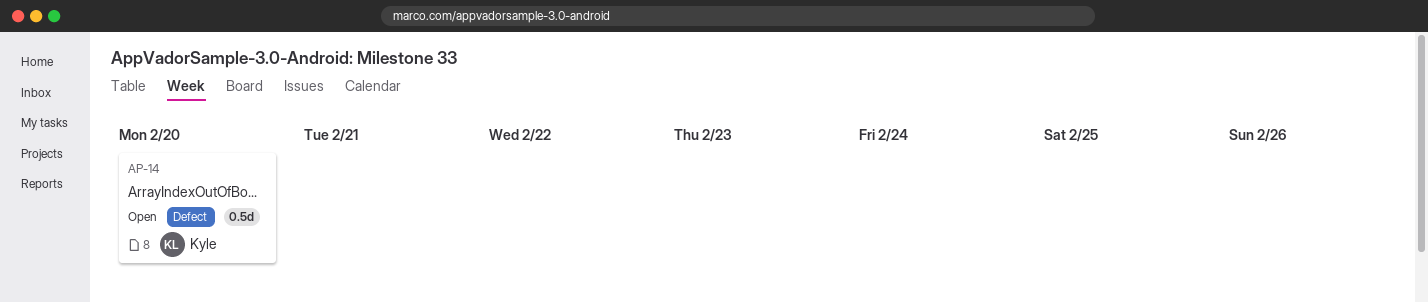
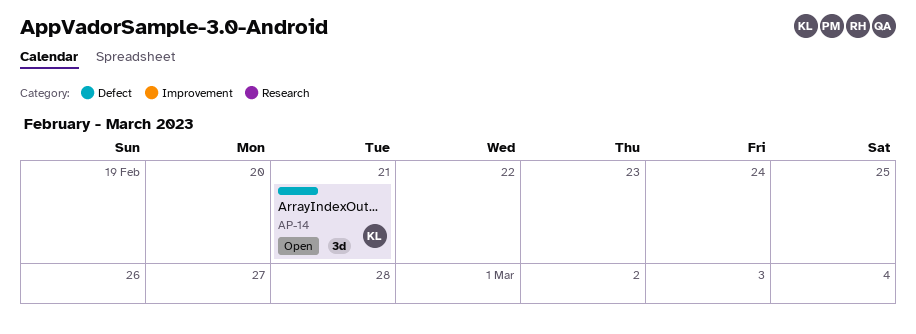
AP-14, estimate: 0.5d -> 3d
AP-14, due: Feb 20 -> Feb 21

